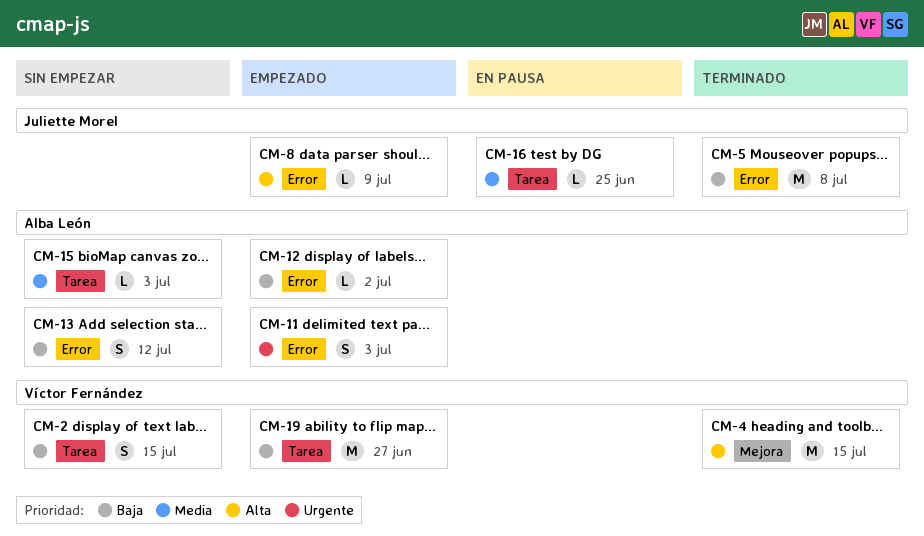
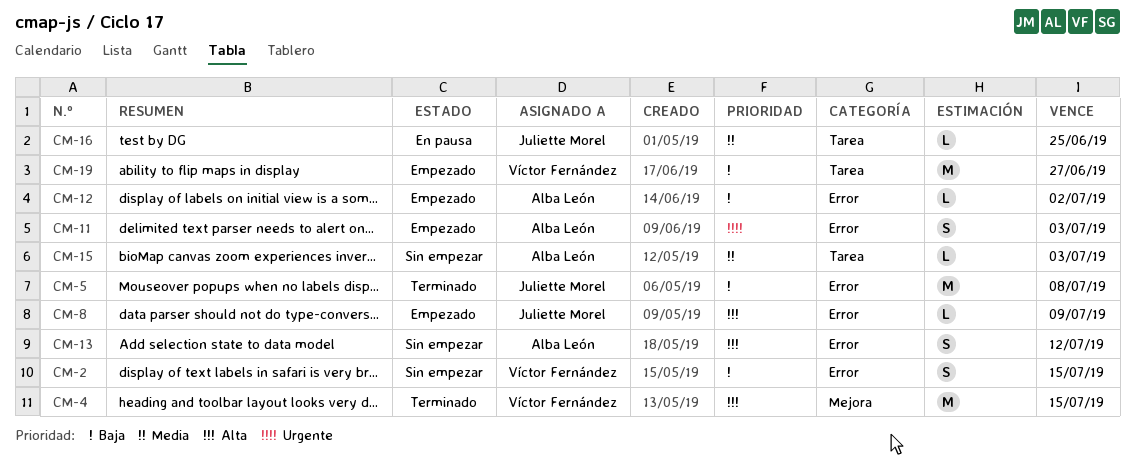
CM-2, label: Tarea -> Error
CM-13, priority: Baja -> Alta

